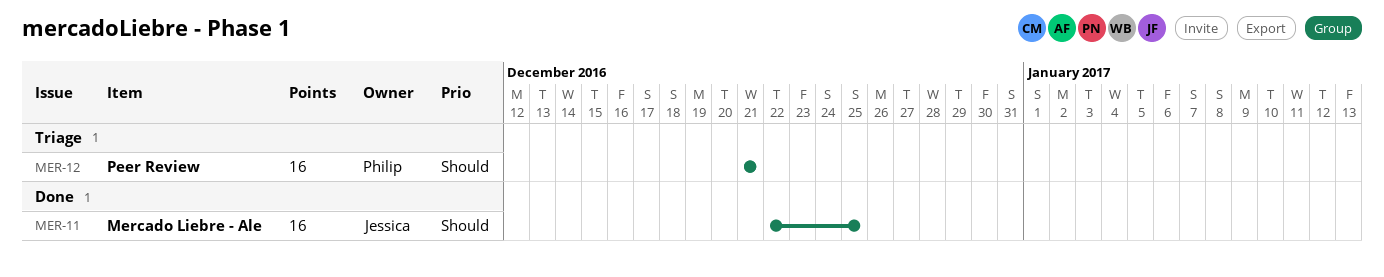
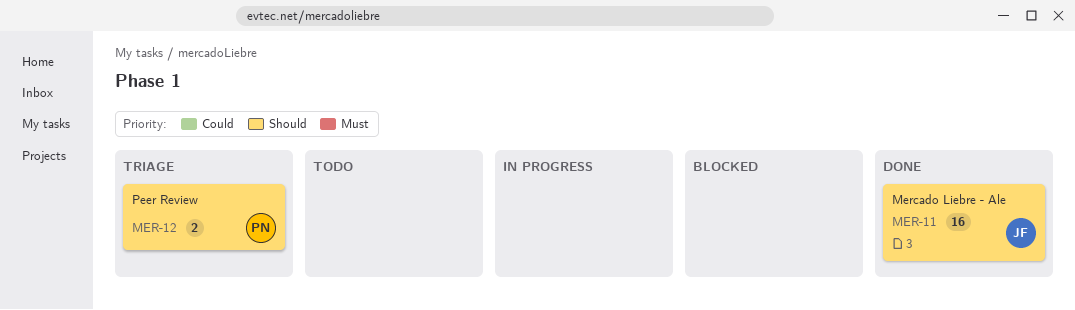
MER-12, estimate: 16 -> 2

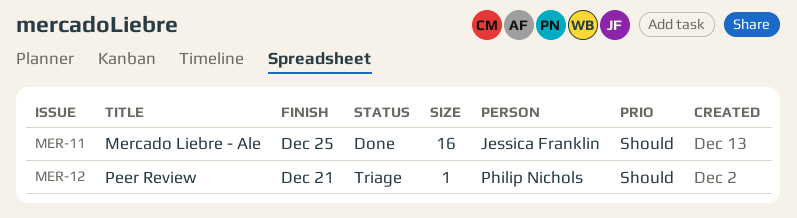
MER-12, estimate: 2 -> 1

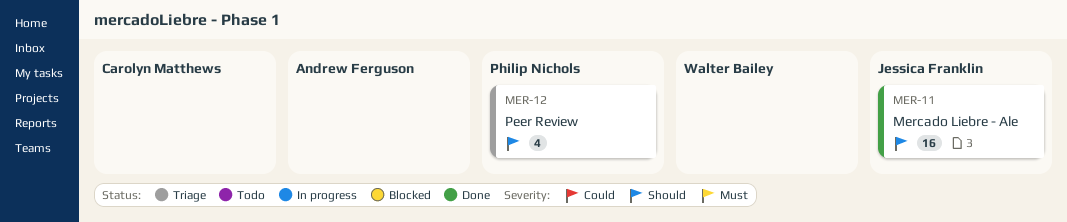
MER-12, estimate: 1 -> 4

